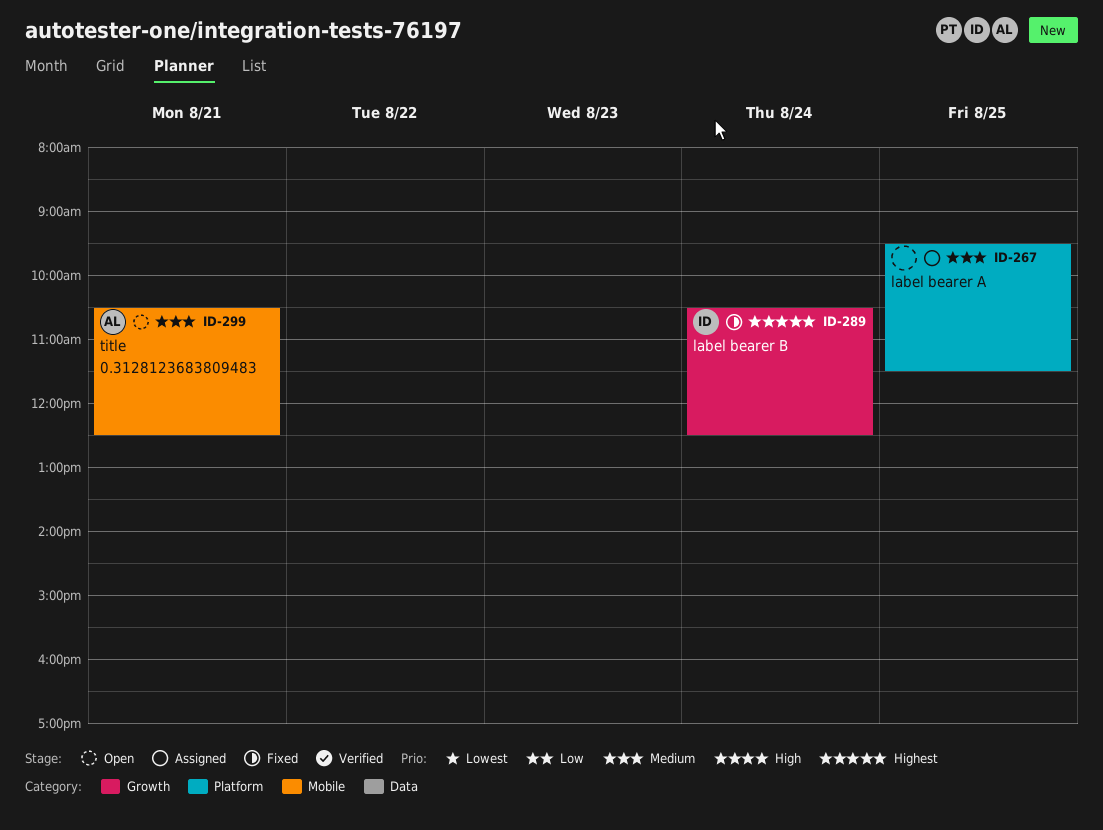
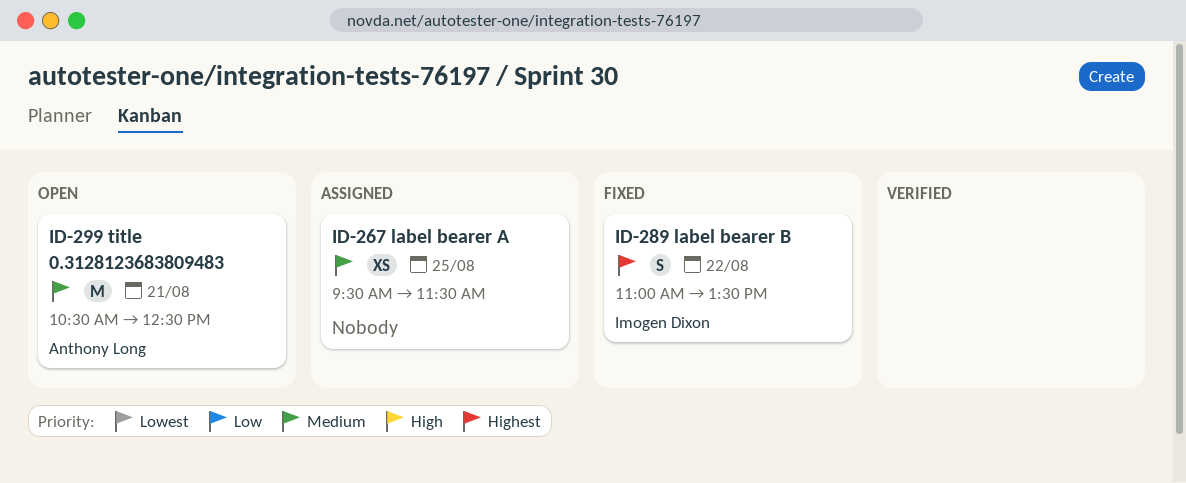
ID-289, day: Aug 24 -> Aug 22
ID-289, begins: 10:30 -> 11:00
ID-289, ends: 12:30 -> 13:30

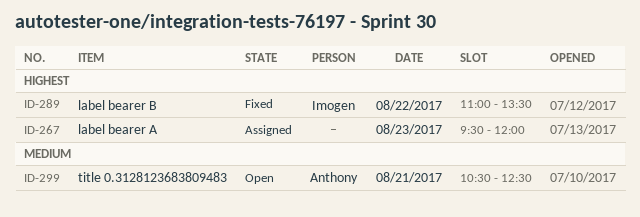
ID-267, priority: Medium -> Highest
ID-267, day: Aug 25 -> Aug 23
ID-267, ends: 11:30 -> 12:00

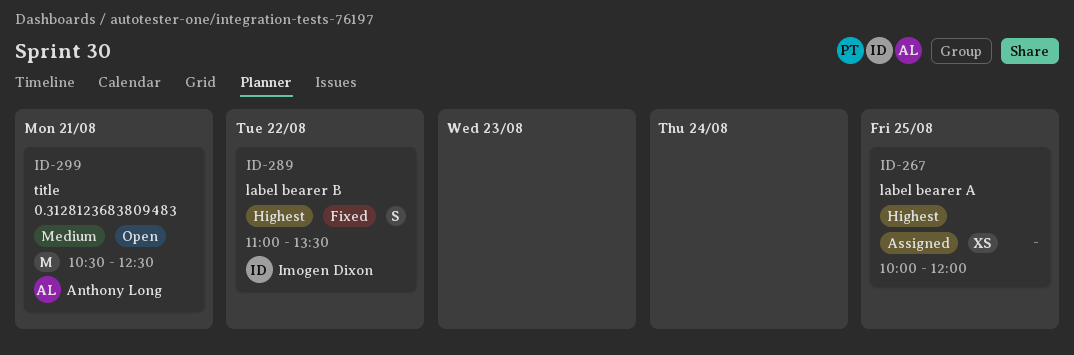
ID-267, day: Aug 23 -> Aug 25
ID-267, begins: 09:30 -> 10:00

